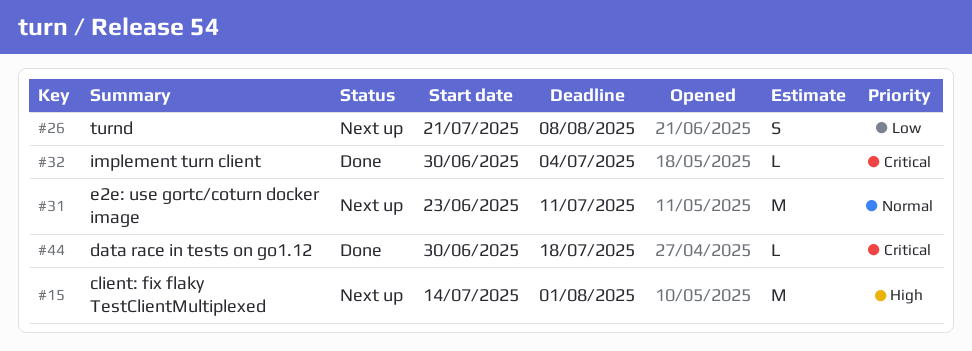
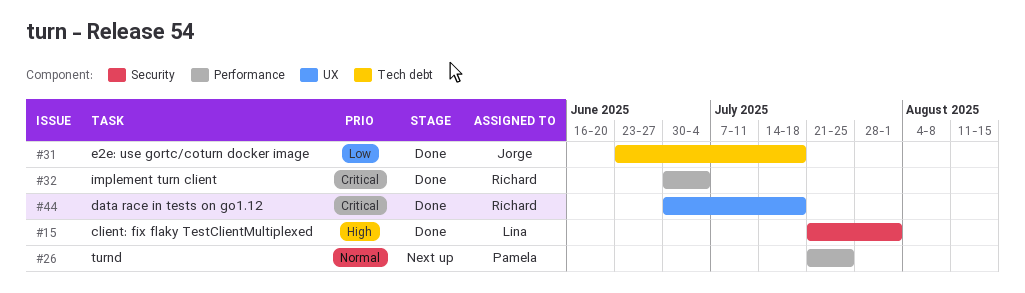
#15, status: Next up -> Done
#15, start: Jul 14 -> Jul 21
#26, priority: Low -> Normal
#26, due: Aug 8 -> Jul 25
#31, status: Next up -> Done
#31, priority: Normal -> Low
#31, due: Jul 11 -> Jul 18

